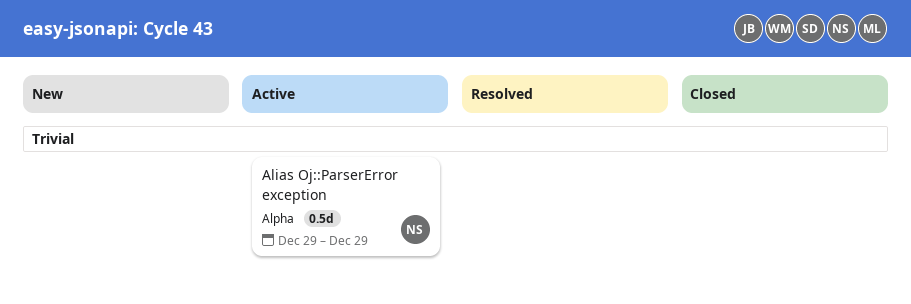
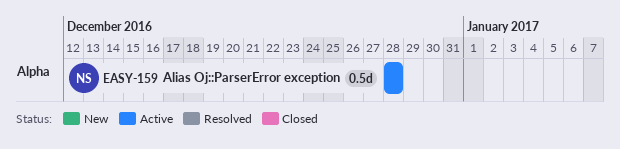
Alias Oj::ParserError exception, start: Dec 29 -> Dec 28
Alias Oj::ParserError exception, due: Dec 29 -> Dec 28

